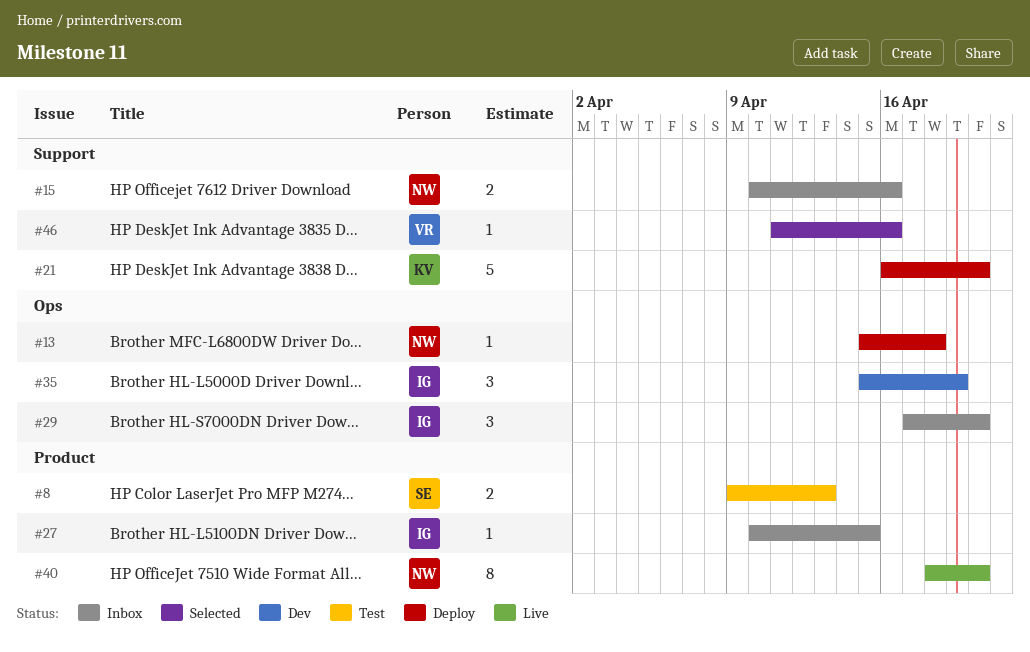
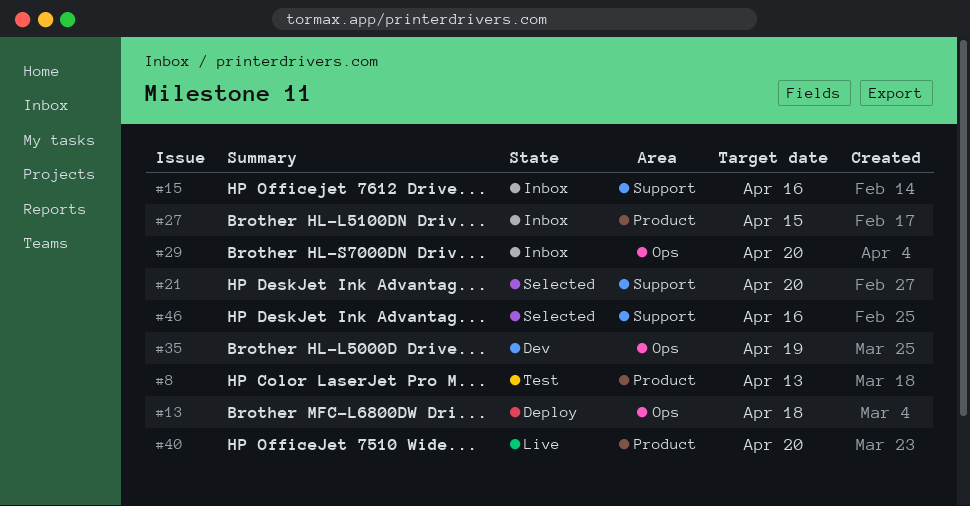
#21, status: Deploy -> Selected

